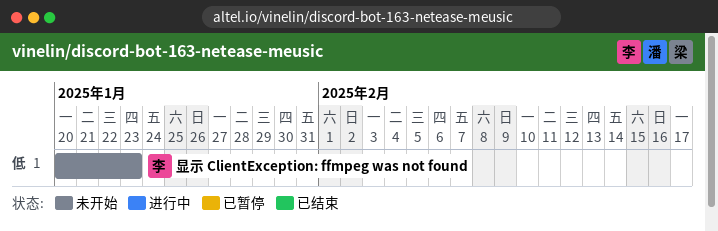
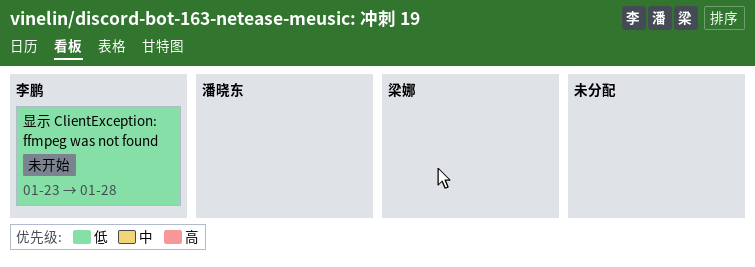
显示 ClientException: ffmpeg was not found, start: Jan 20 -> Jan 23
显示 ClientException: ffmpeg was not found, due: Jan 23 -> Jan 28

